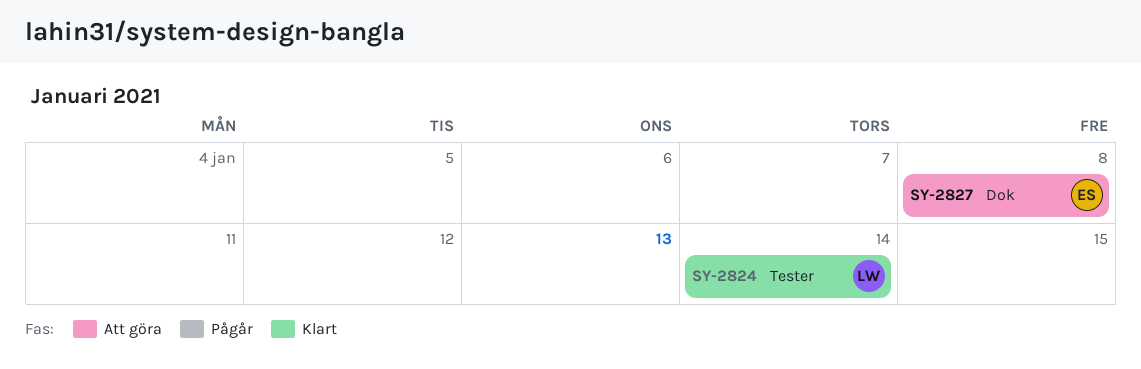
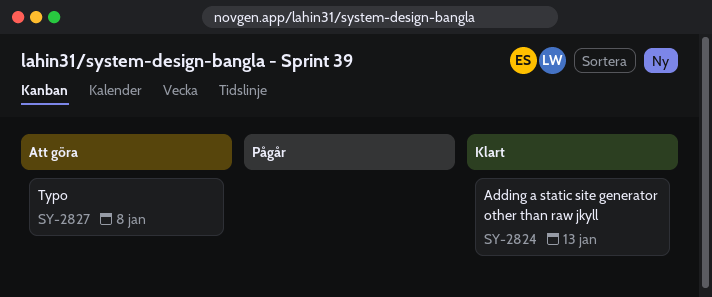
SY-2824, due: Jan 14 -> Jan 13

